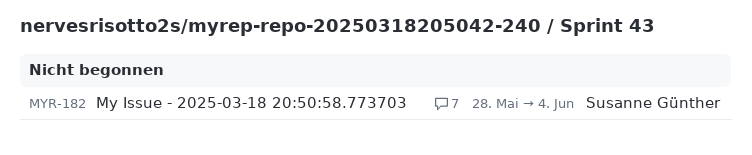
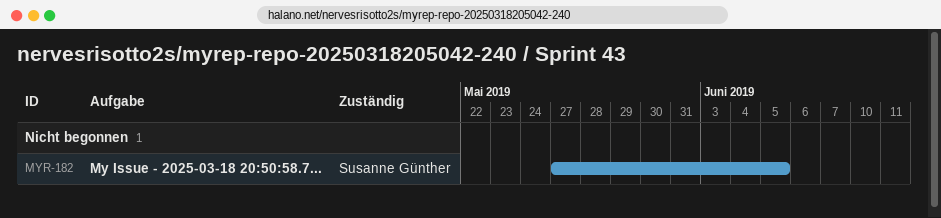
MYR-182, start: May 28 -> May 27
MYR-182, due: Jun 4 -> Jun 5

